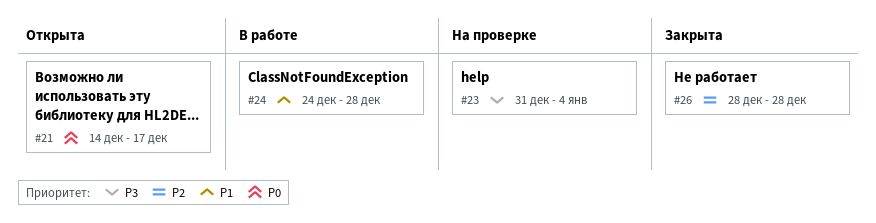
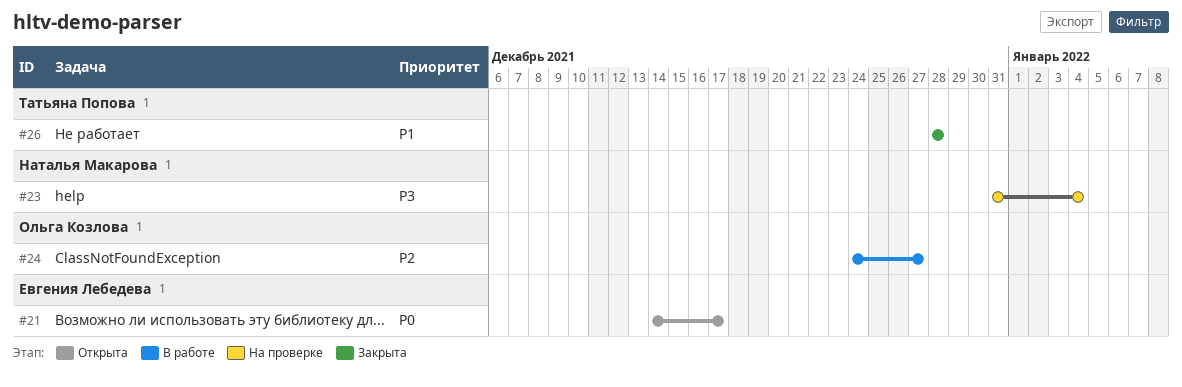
#24, priority: P1 -> P2
#24, due: Dec 28 -> Dec 27
#26, priority: P2 -> P1

